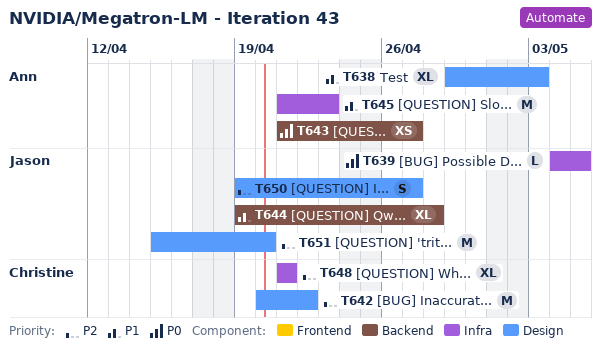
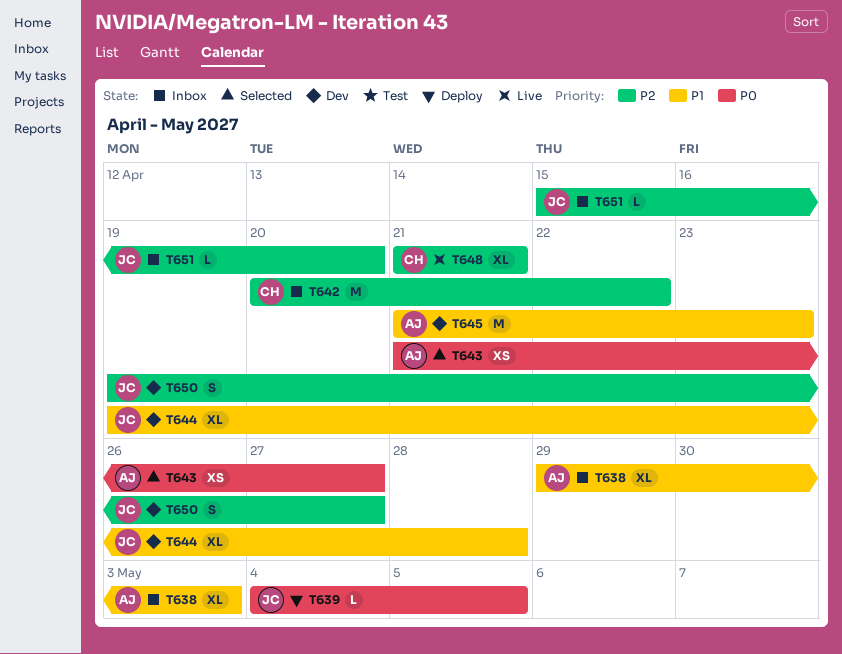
T651, estimate: M -> L

